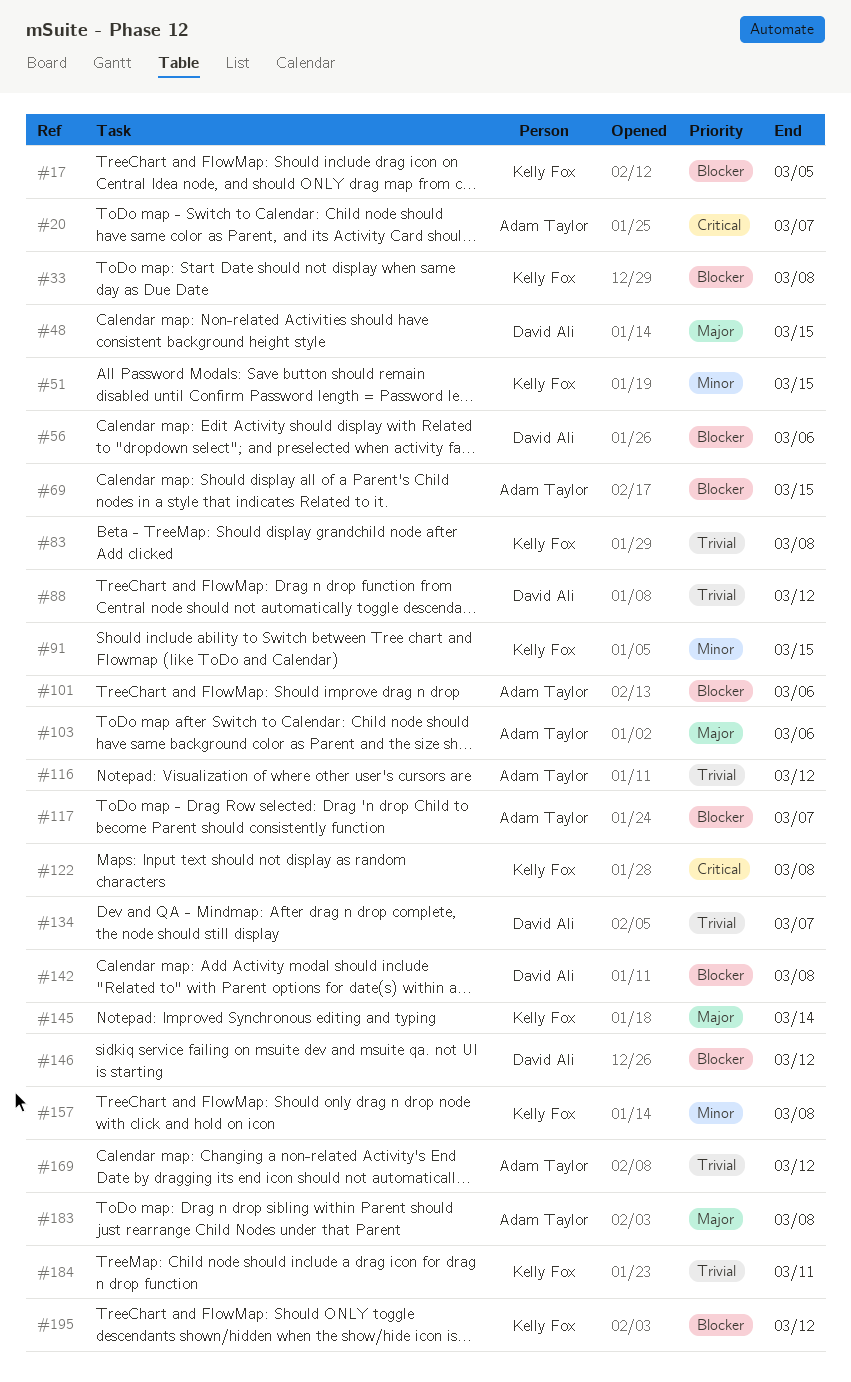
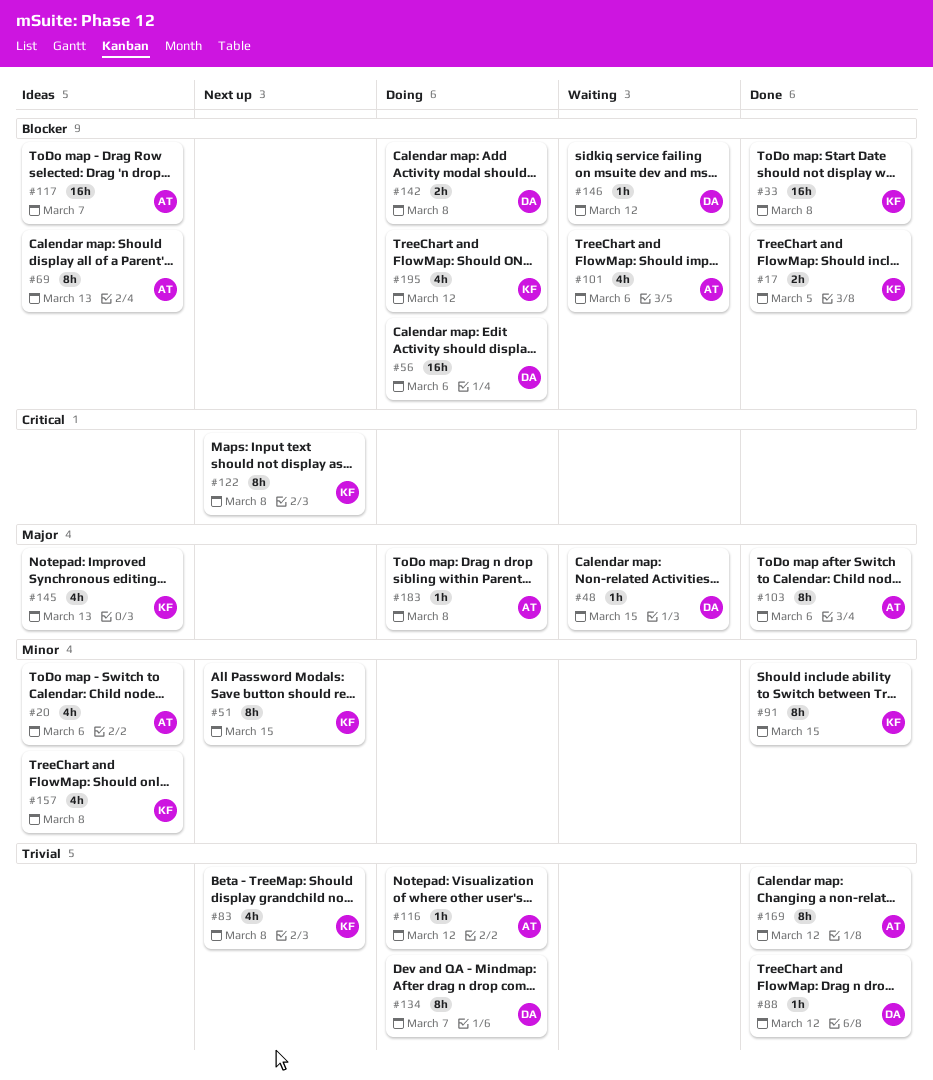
#20, priority: Critical -> Minor
#20, due: Mar 7 -> Mar 6
#69, due: Mar 15 -> Mar 13
#145, due: Mar 14 -> Mar 13
#184: present -> none

